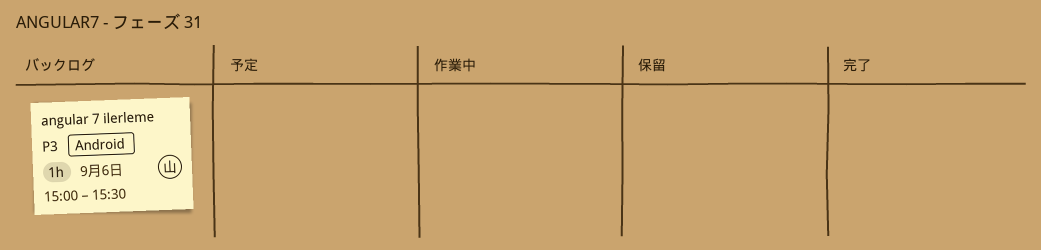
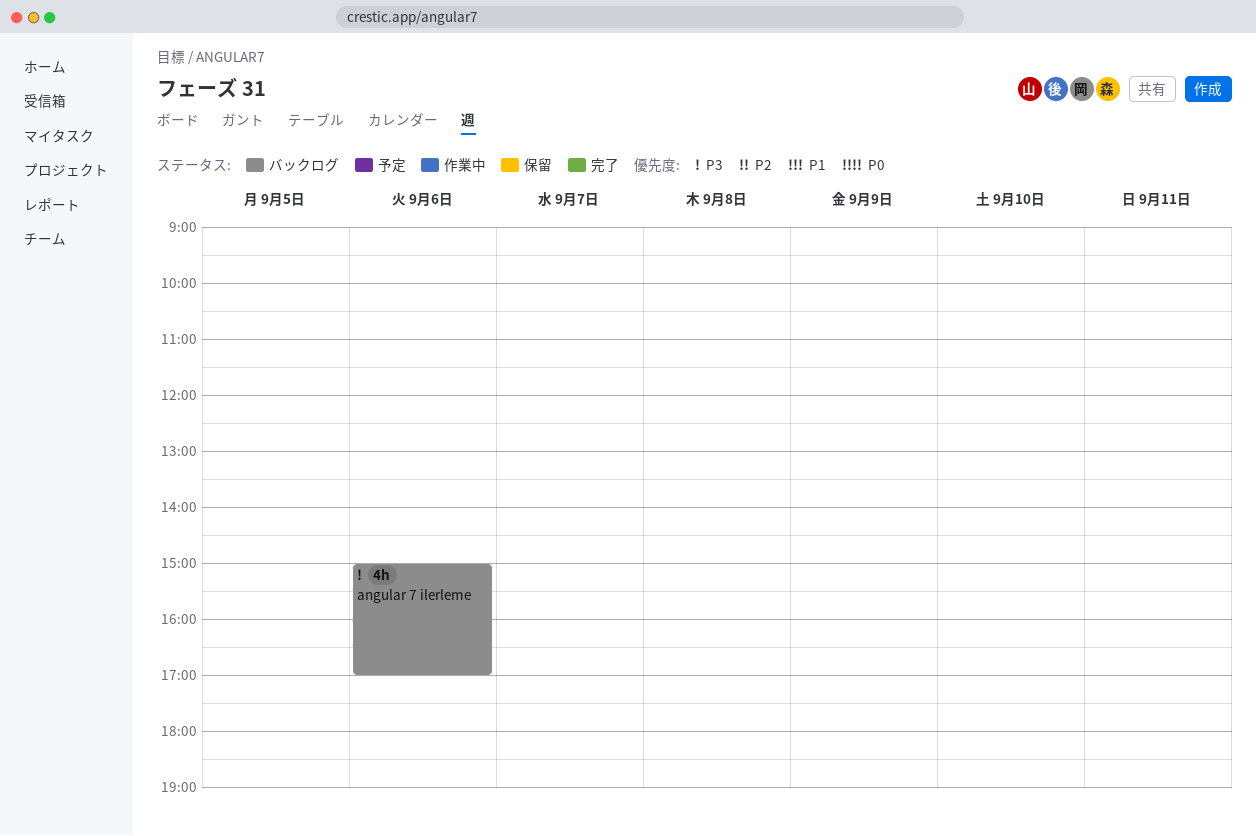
angular 7 ilerleme, estimate: 1h -> 4h
angular 7 ilerleme, ends: 15:30 -> 17:00

